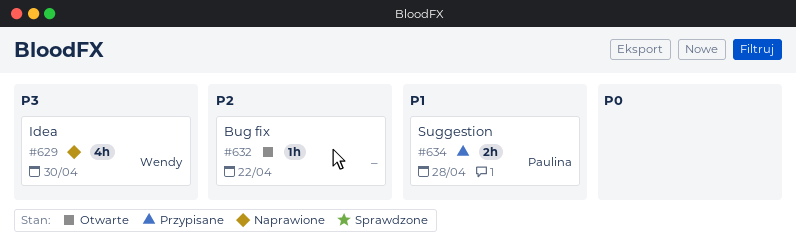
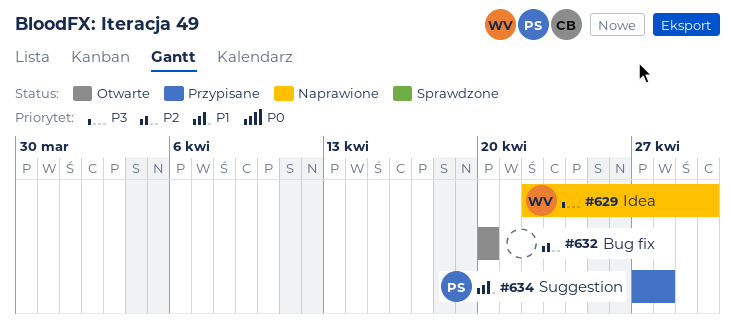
#632, due: Apr 22 -> Apr 20

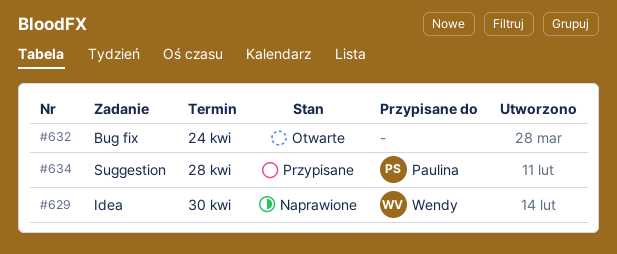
#632, due: Apr 20 -> Apr 24

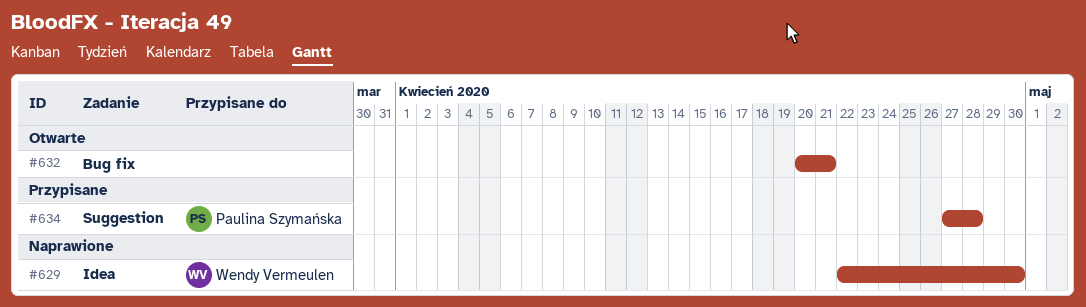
#632, due: Apr 24 -> Apr 21

